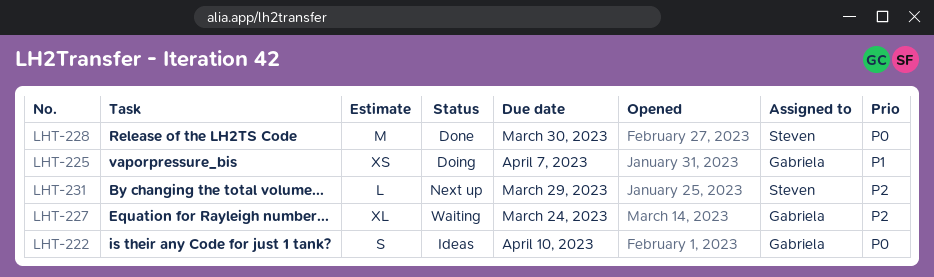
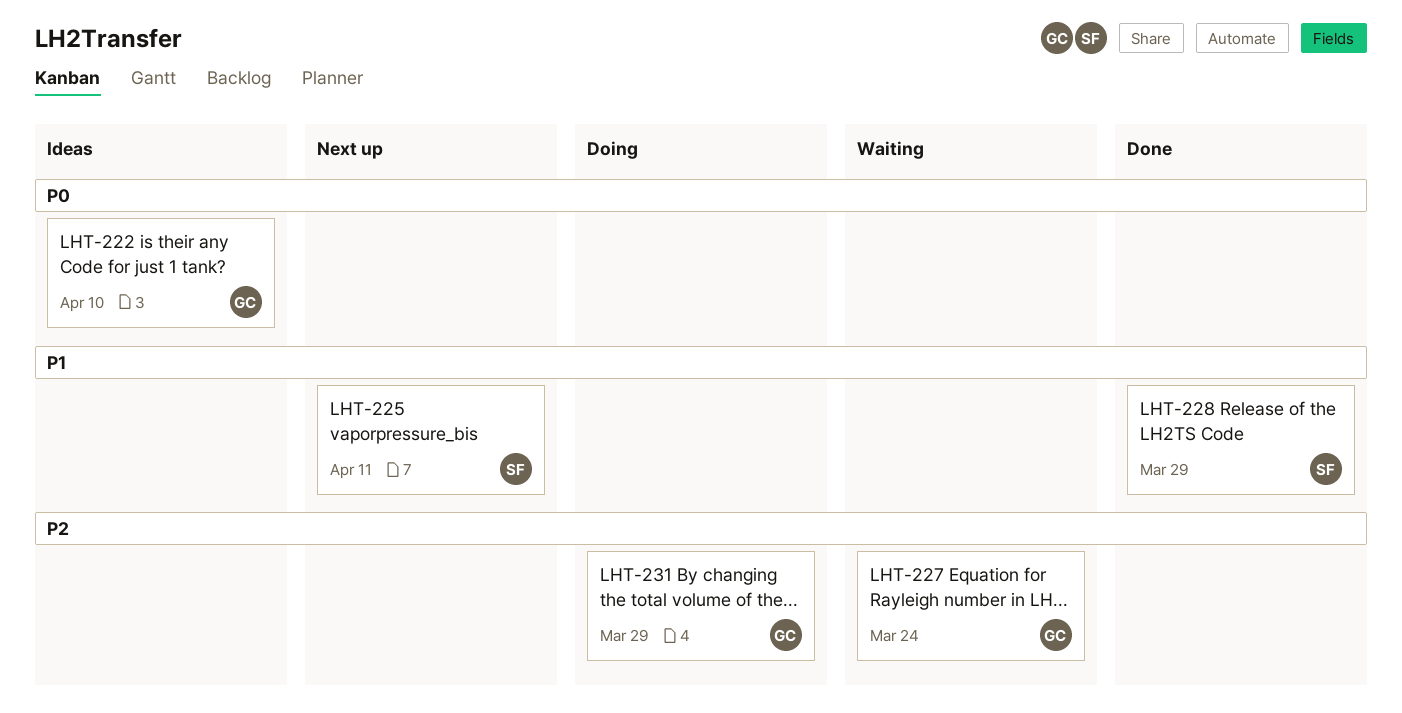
LHT-225, status: Doing -> Next up
LHT-225, owner: Gabriela -> Steven
LHT-225, due: Apr 7 -> Apr 11
LHT-228, priority: P0 -> P1
LHT-228, due: Mar 30 -> Mar 29
LHT-231, status: Next up -> Doing
LHT-231, owner: Steven -> Gabriela

